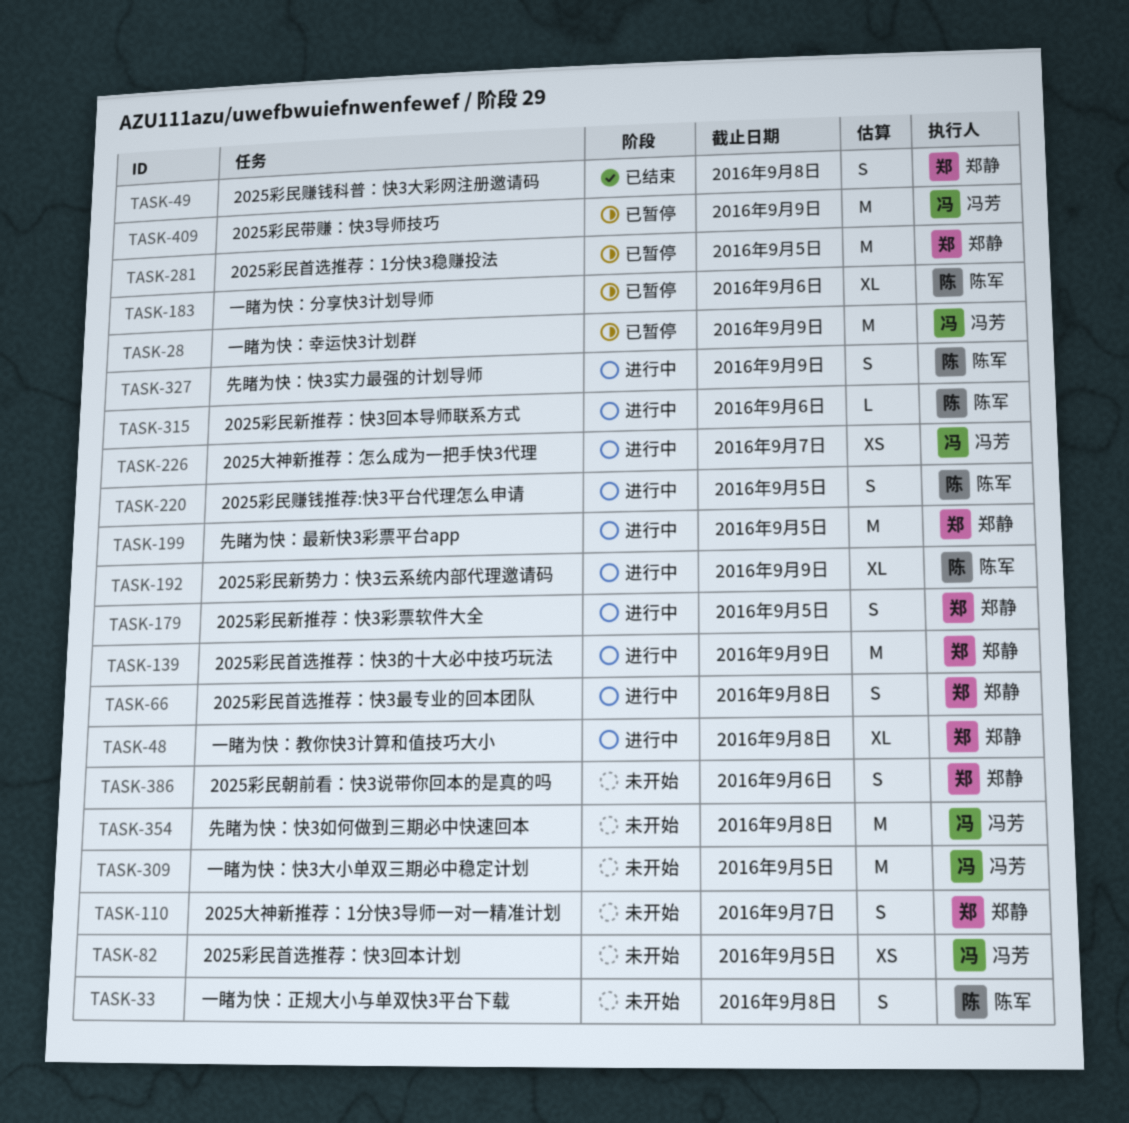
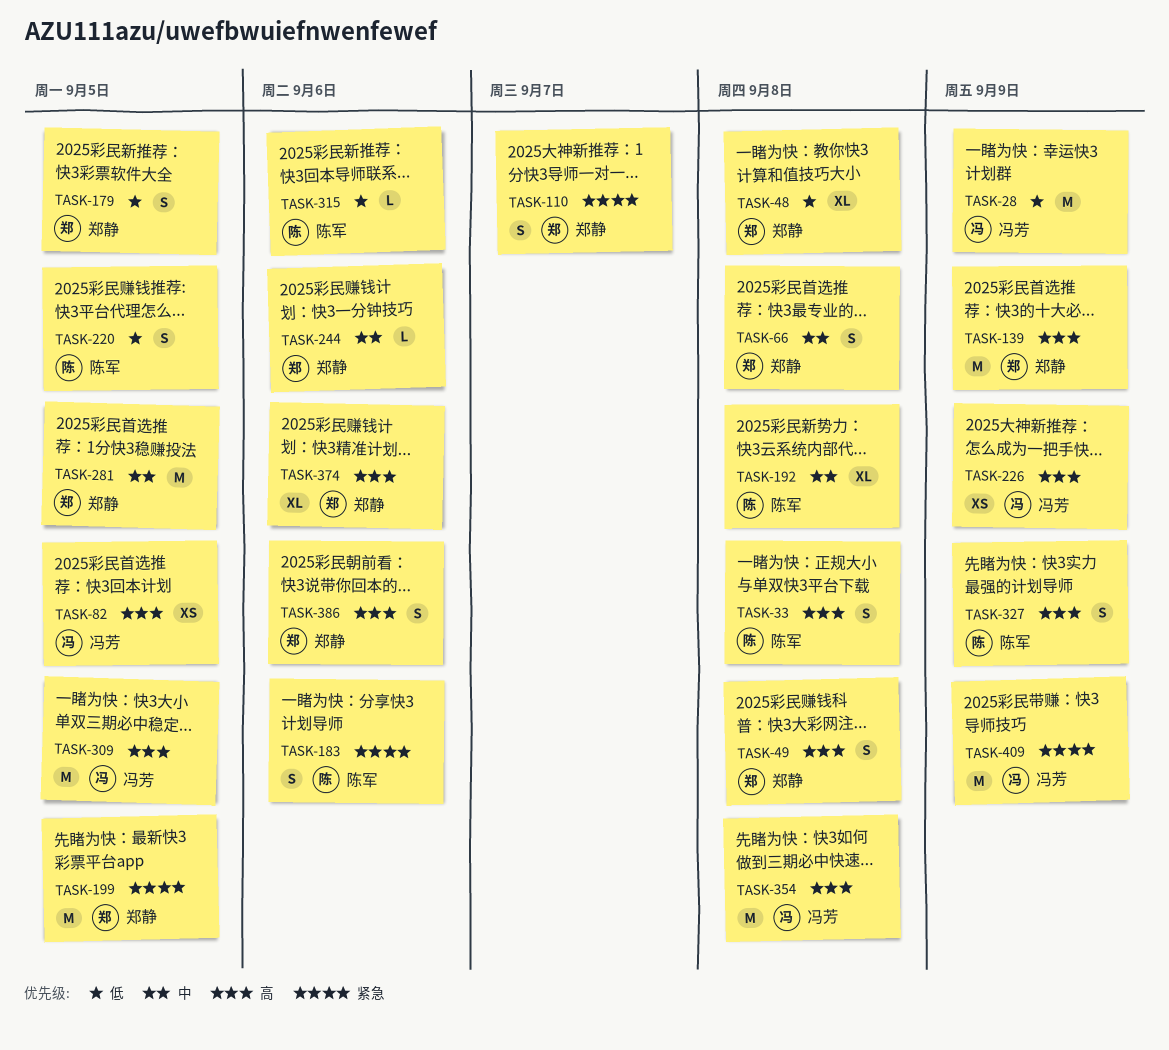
TASK-183, estimate: XL -> S
TASK-192, due: Sep 9 -> Sep 8
TASK-226, due: Sep 7 -> Sep 9
TASK-244: none -> present
TASK-374: none -> present

